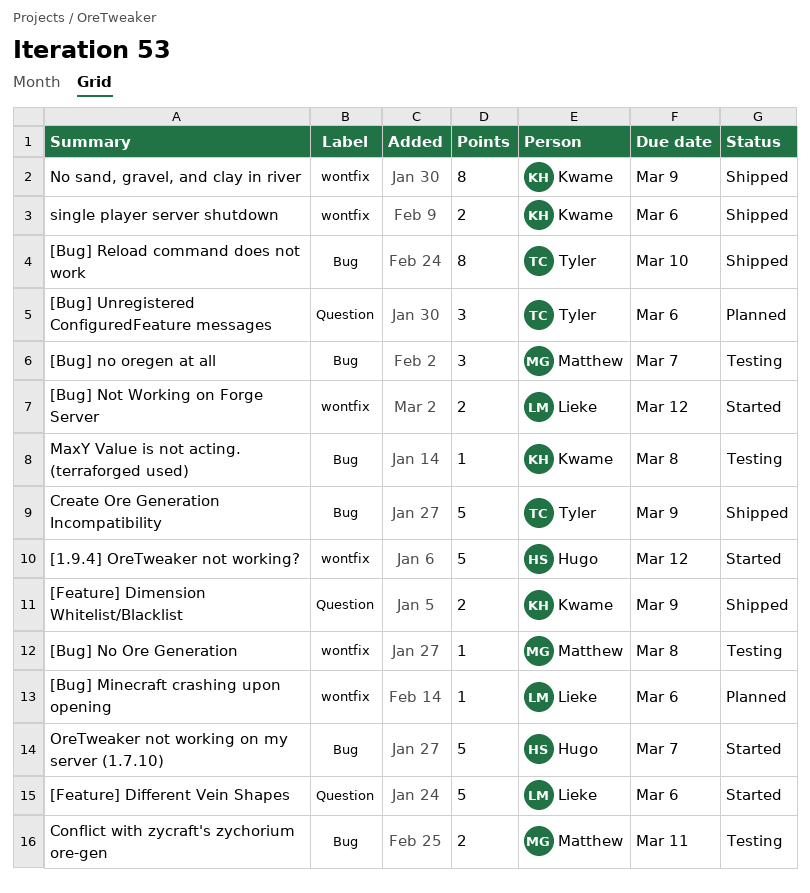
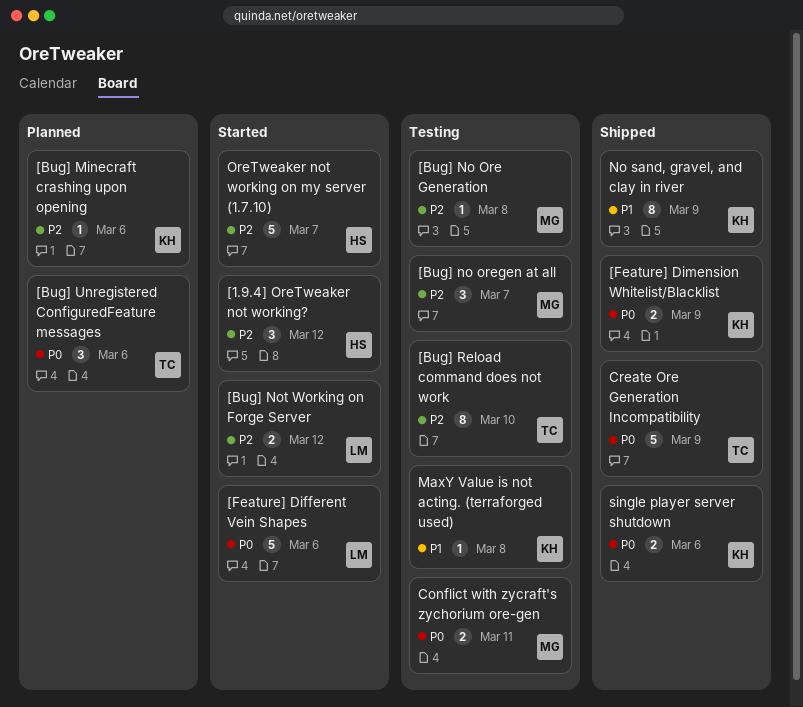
[1.9.4] OreTweaker not working?, estimate: 5 -> 3
[Bug] Minecraft crashing upon opening, owner: Lieke -> Kwame
[Bug] Reload command does not work, status: Shipped -> Testing

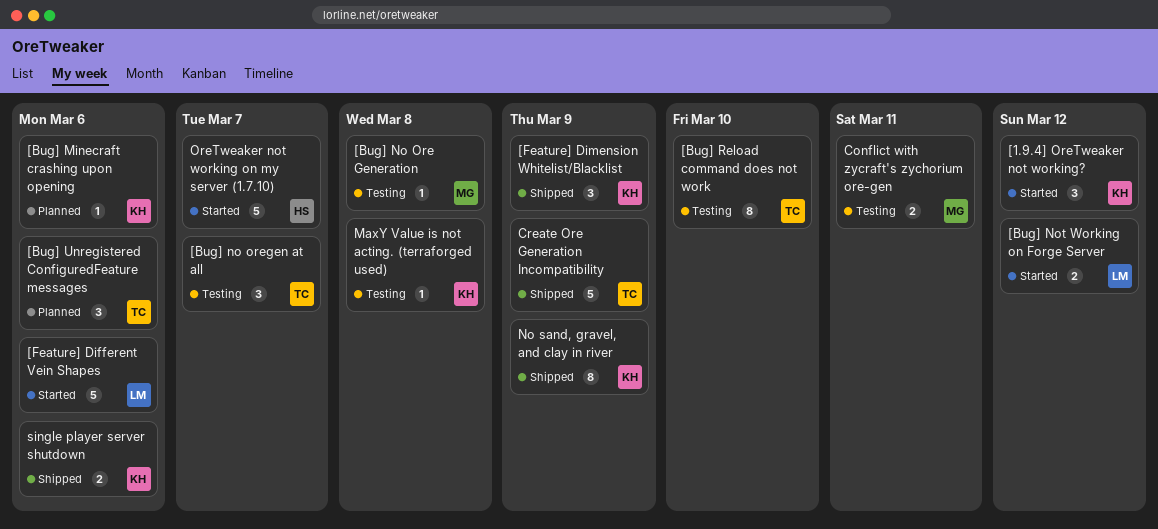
[1.9.4] OreTweaker not working?, owner: HS -> KH
[Bug] no oregen at all, owner: MG -> TC
[Feature] Dimension Whitelist/Blacklist, estimate: 2 -> 3

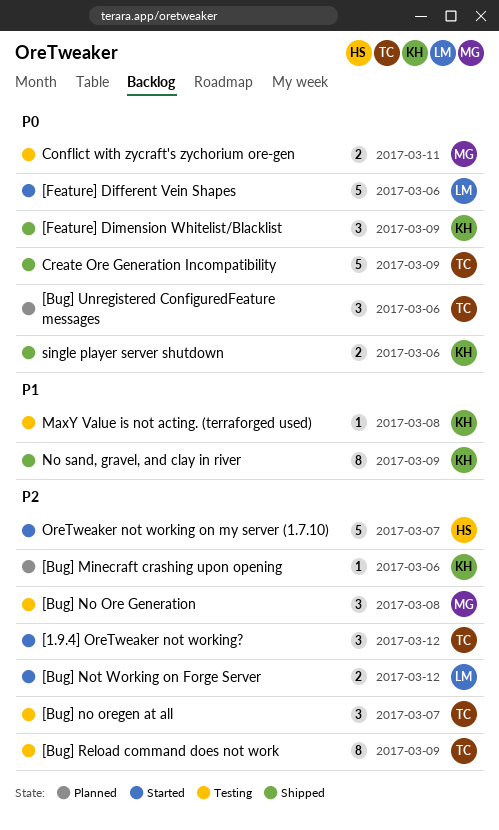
[1.9.4] OreTweaker not working?, owner: KH -> TC
[Bug] No Ore Generation, estimate: 1 -> 3
[Bug] Reload command does not work, due: Mar 10 -> Mar 9

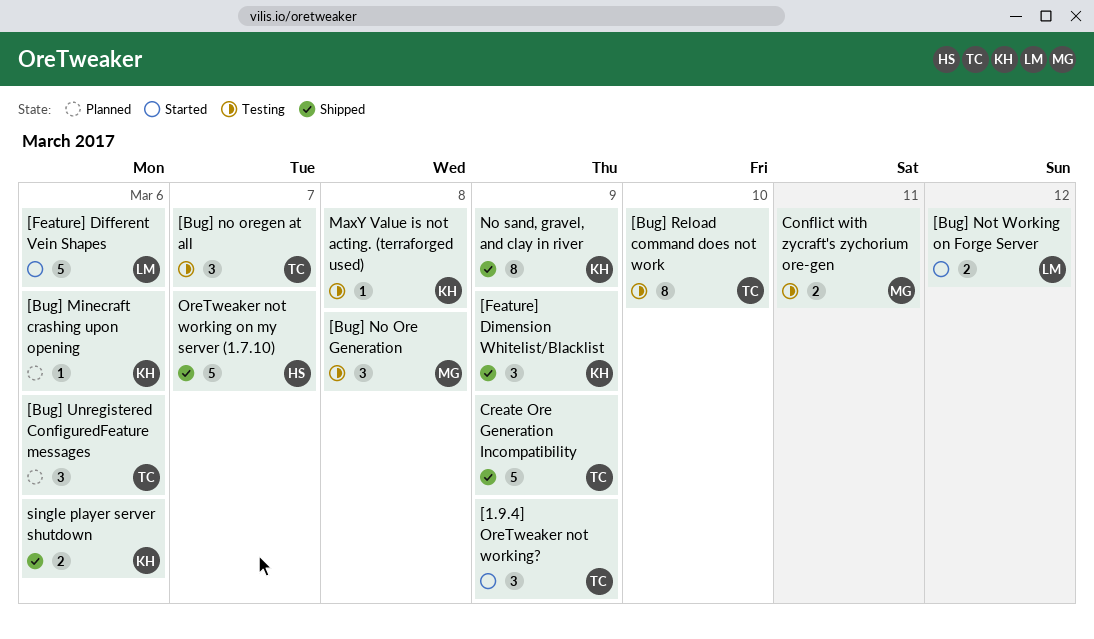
[1.9.4] OreTweaker not working?, due: Mar 12 -> Mar 9
[Bug] Reload command does not work, due: Mar 9 -> Mar 10
OreTweaker not working on my server (1.7.10), status: Started -> Shipped

